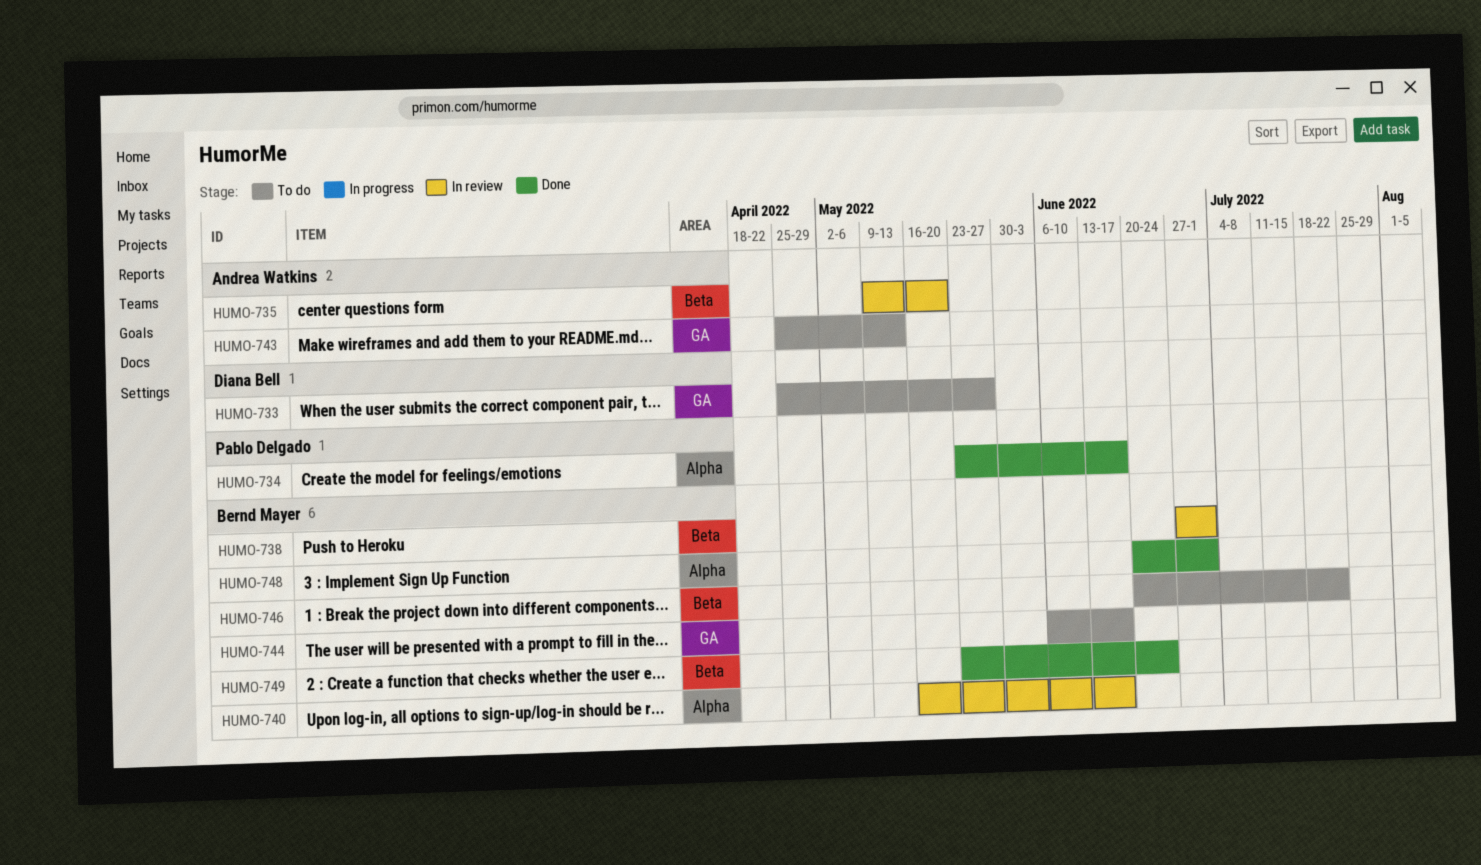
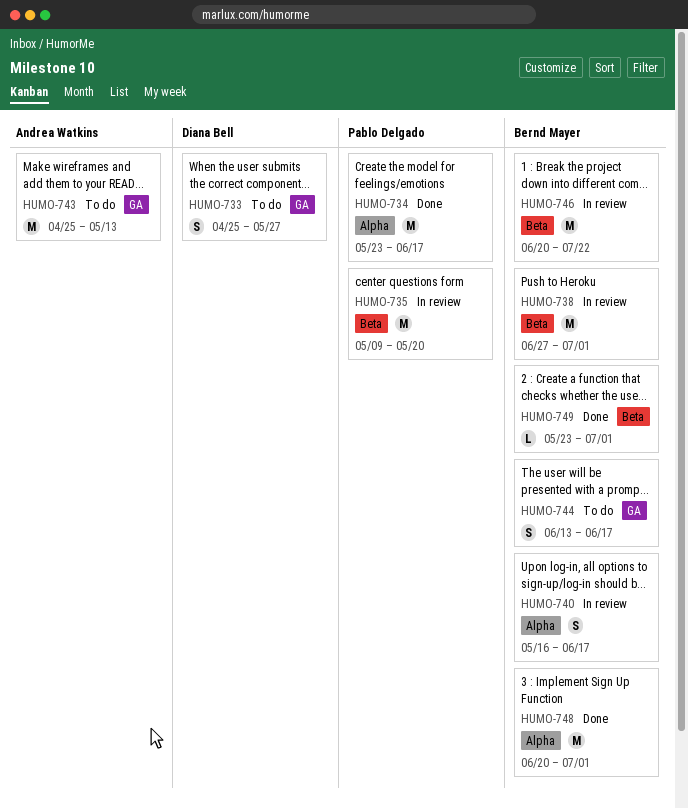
HUMO-735, owner: Andrea Watkins -> Pablo Delgado
HUMO-744, start: Jun 6 -> Jun 13
HUMO-746, status: To do -> In review
HUMO-749, due: Jun 24 -> Jul 1

